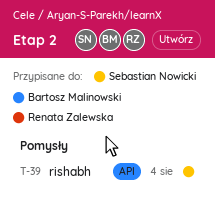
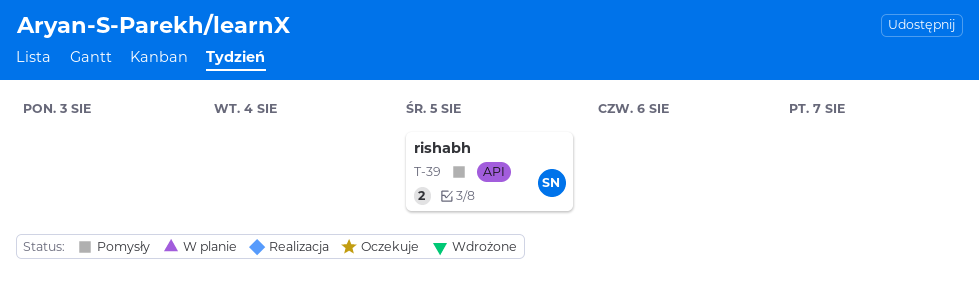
T-39, due: Aug 4 -> Aug 5

